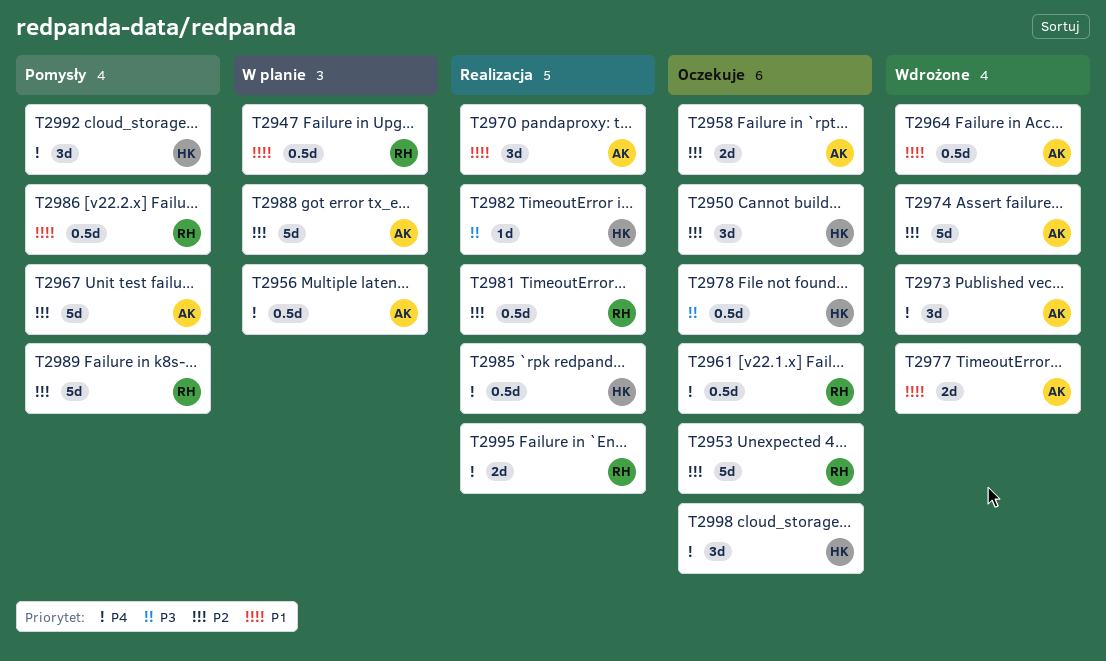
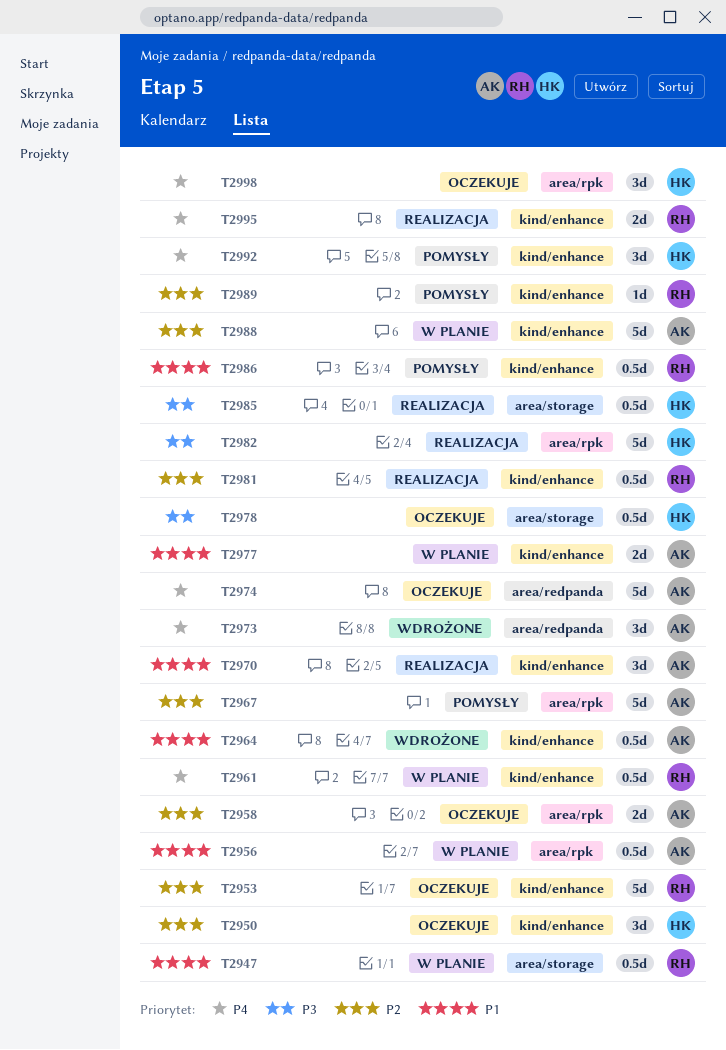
T2956, priority: P4 -> P1
T2961, status: Oczekuje -> W planie
T2974, status: Wdrożone -> Oczekuje
T2974, priority: P2 -> P4
T2977, status: Wdrożone -> W planie
T2982, estimate: 1d -> 5d
T2985, priority: P4 -> P3
T2989, estimate: 5d -> 1d

